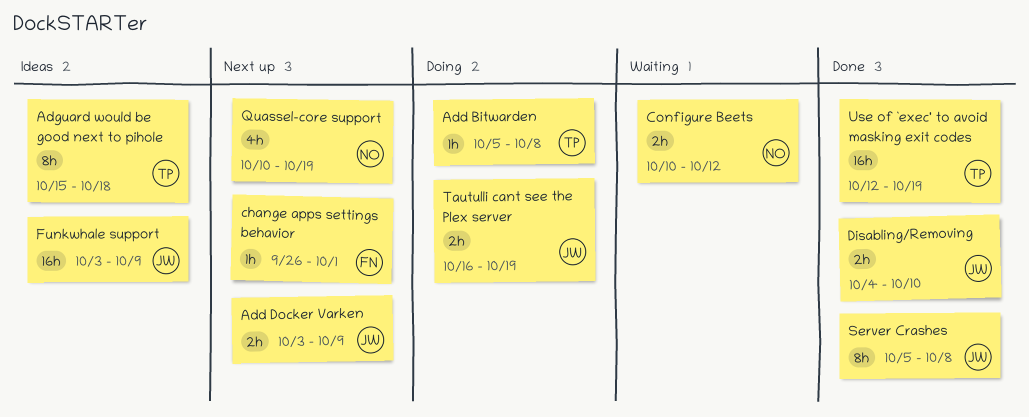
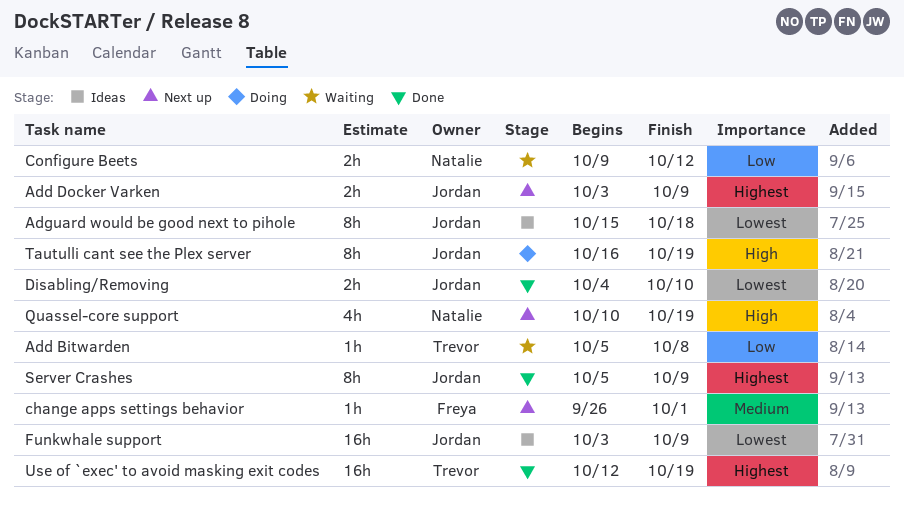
Add Bitwarden, status: Doing -> Waiting
Adguard would be good next to pihole, owner: Trevor -> Jordan
Configure Beets, start: Oct 10 -> Oct 9
Server Crashes, due: Oct 8 -> Oct 9
Tautulli cant see the Plex server, estimate: 2h -> 8h

